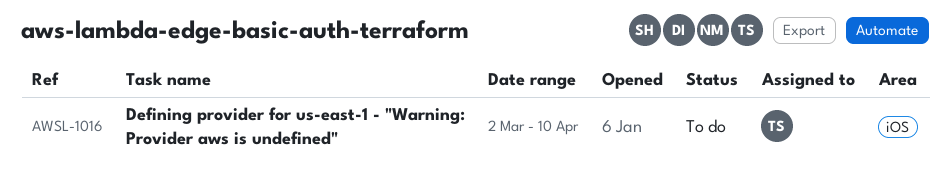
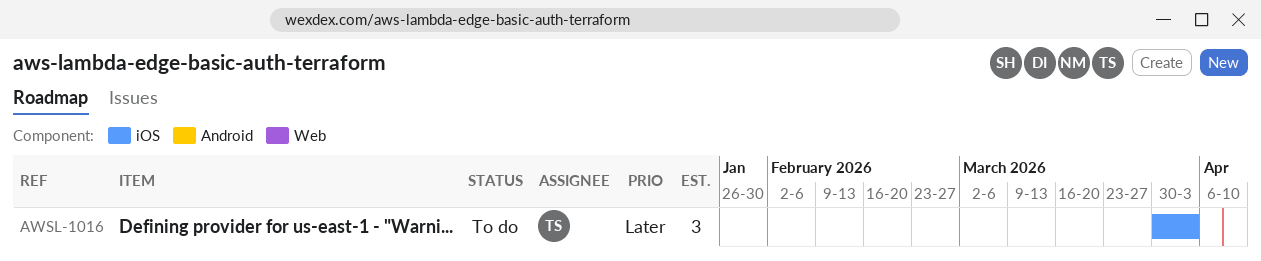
AWSL-1016, start: Mar 2 -> Mar 30
AWSL-1016, due: Apr 10 -> Apr 3

